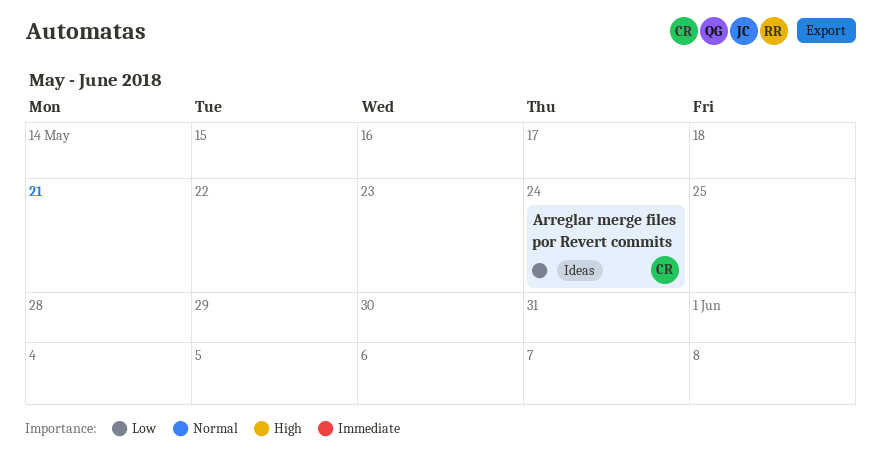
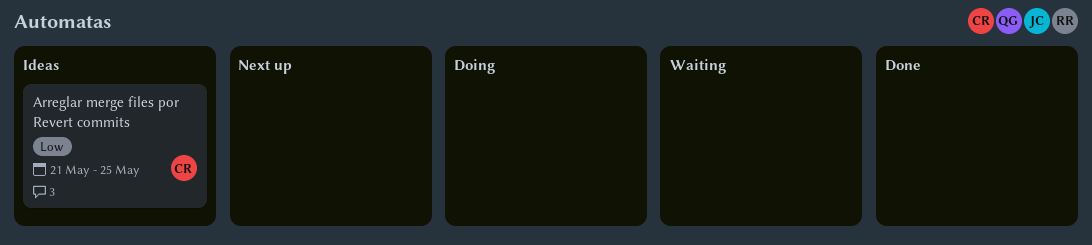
Arreglar merge files por Revert commits, due: May 24 -> May 25

